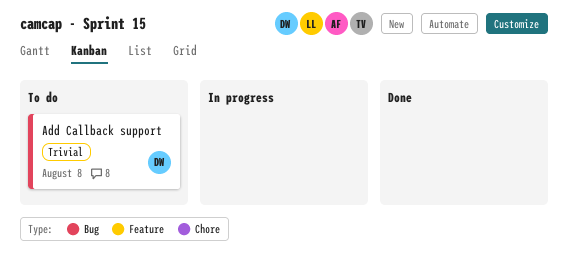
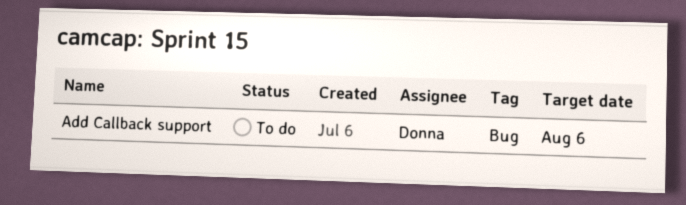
Add Callback support, due: Aug 8 -> Aug 6

